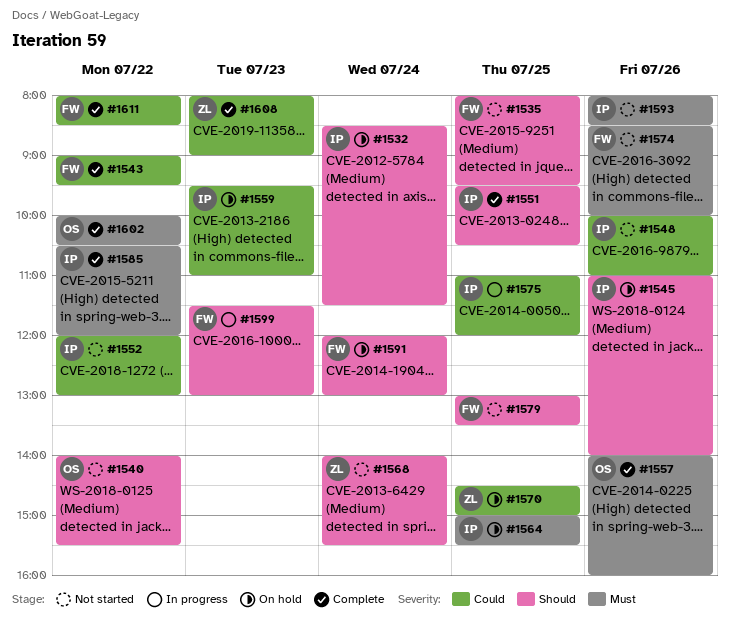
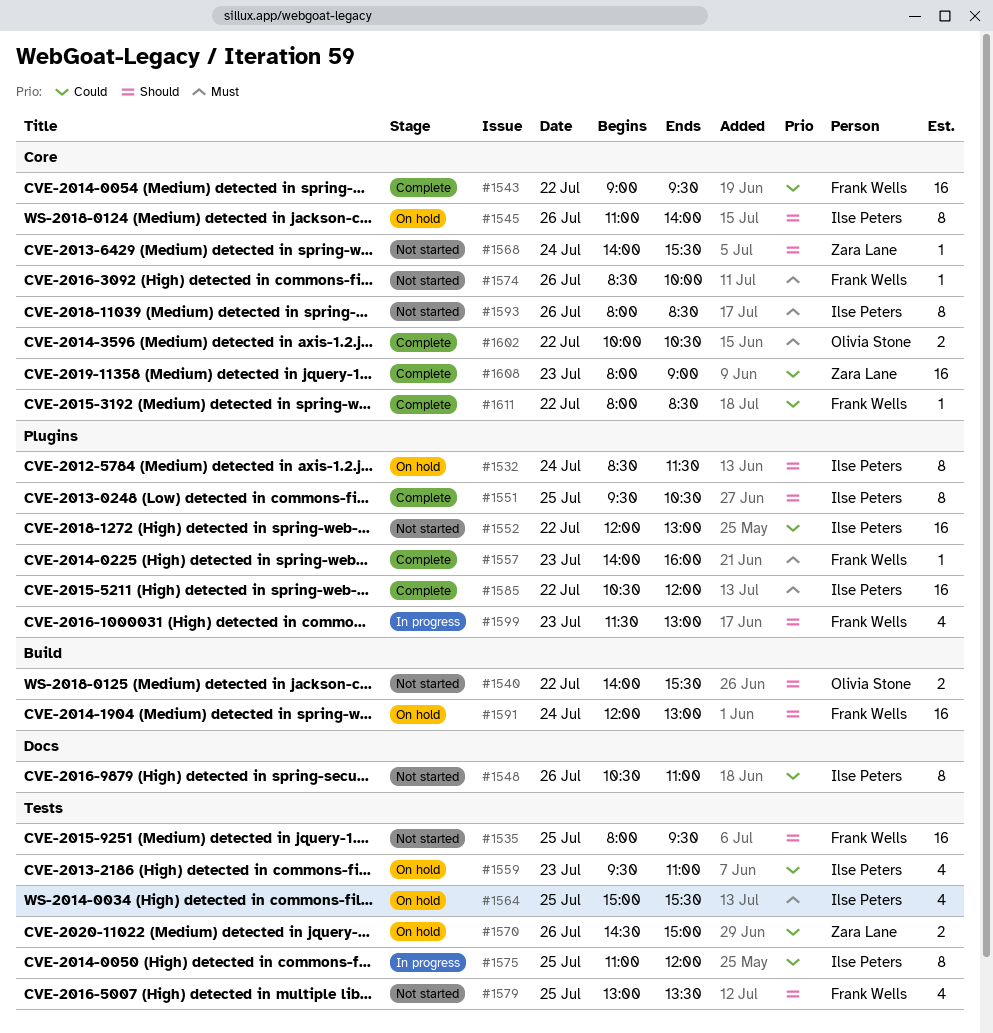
#1548, begins: 10:00 -> 10:30
#1557, owner: Olivia Stone -> Frank Wells
#1557, day: Jul 26 -> Jul 23
#1570, day: Jul 25 -> Jul 26

